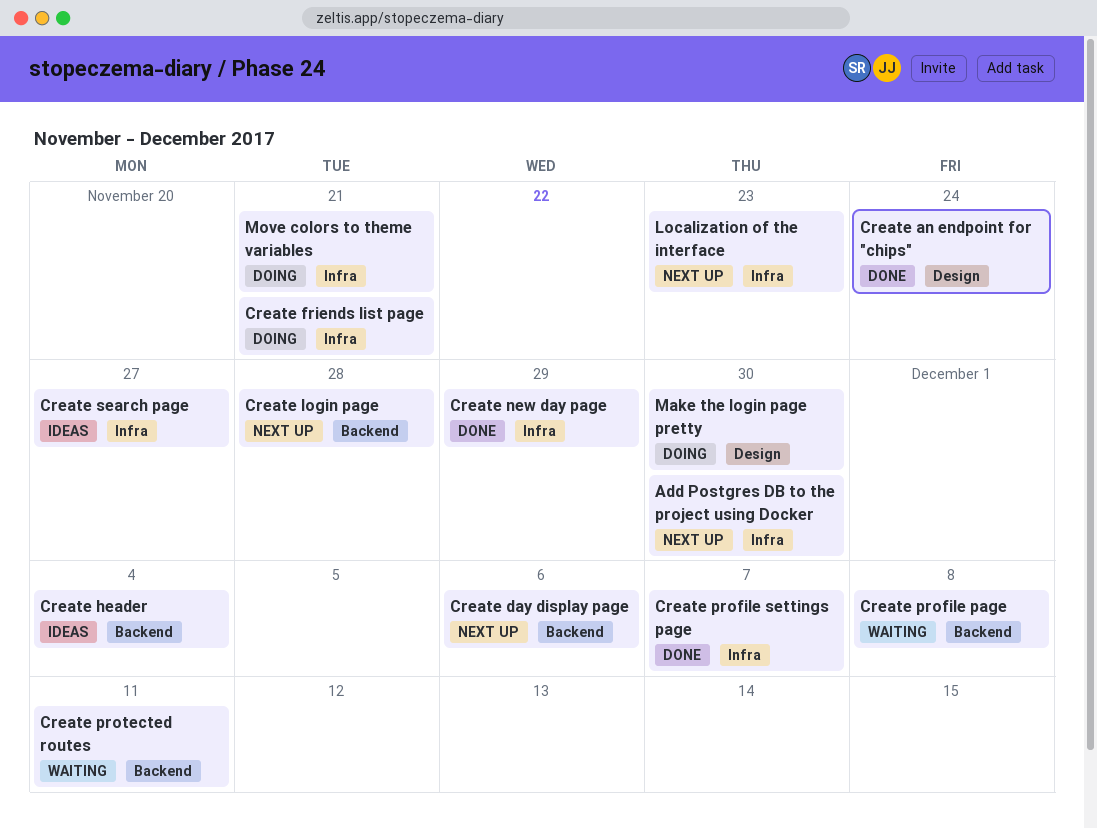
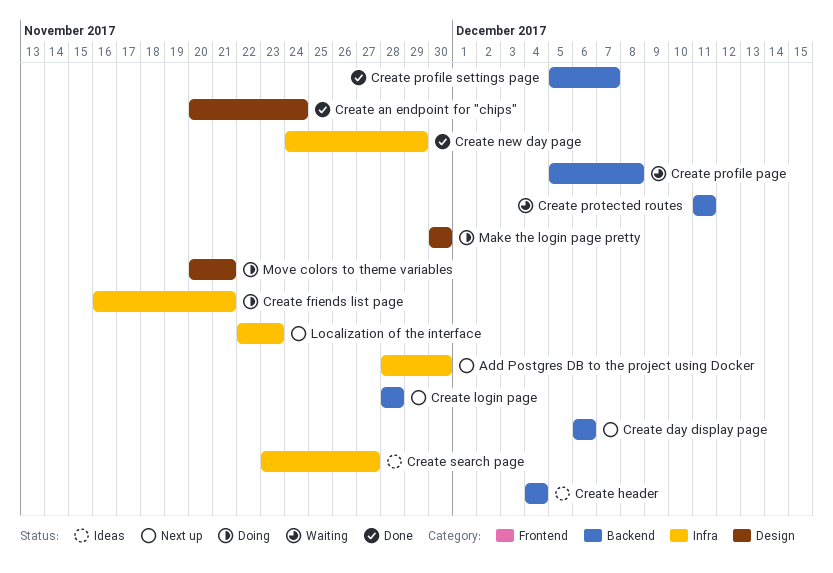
Create profile settings page, label: Infra -> Backend
Move colors to theme variables, label: Infra -> Design

